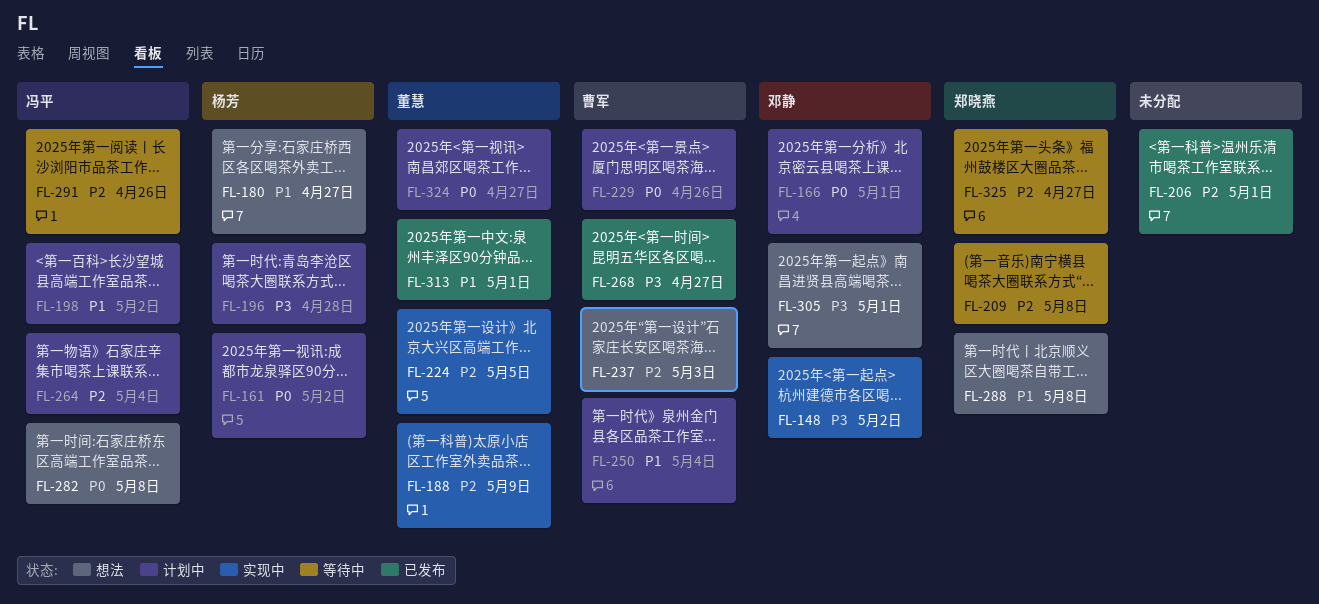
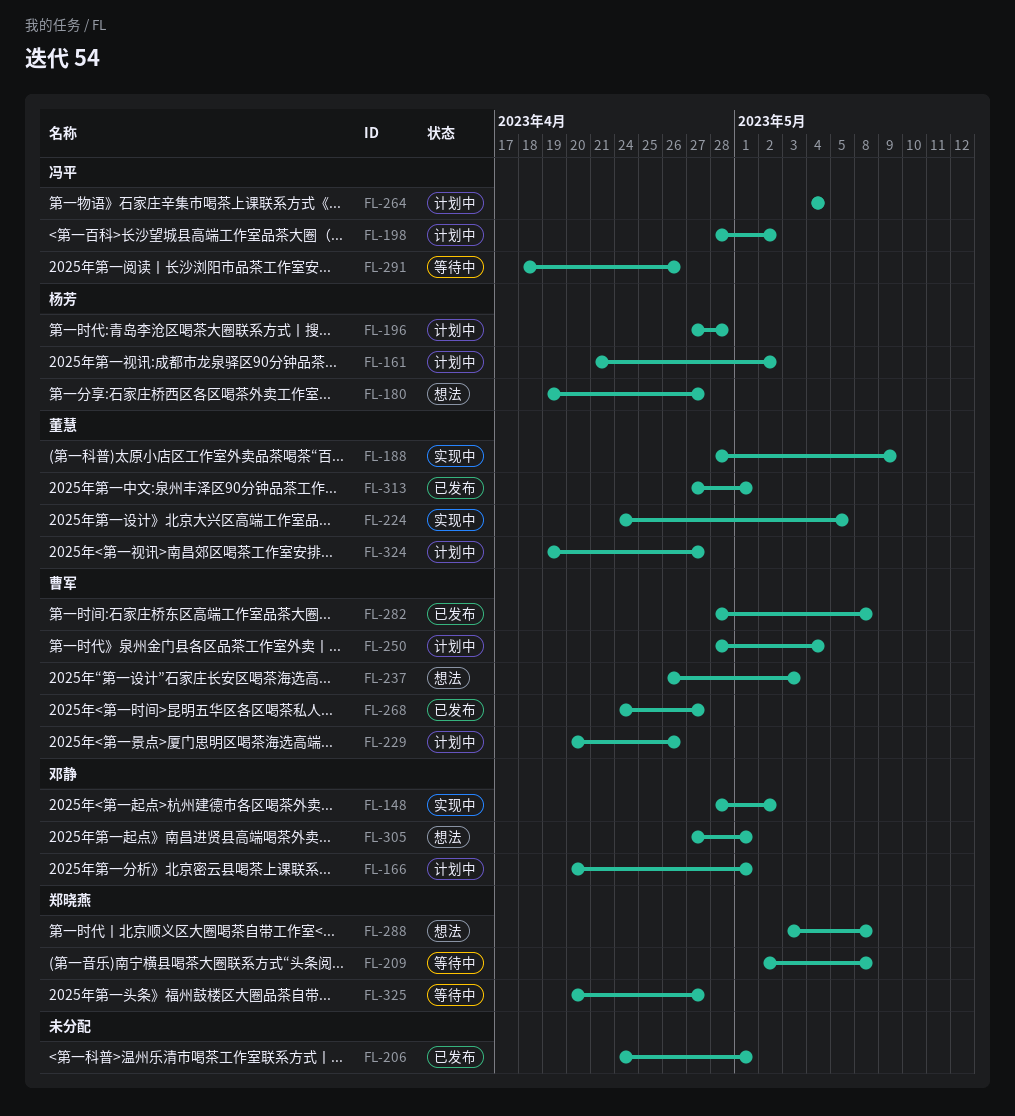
FL-282, status: 想法 -> 已发布
FL-282, owner: 冯平 -> 曹军

